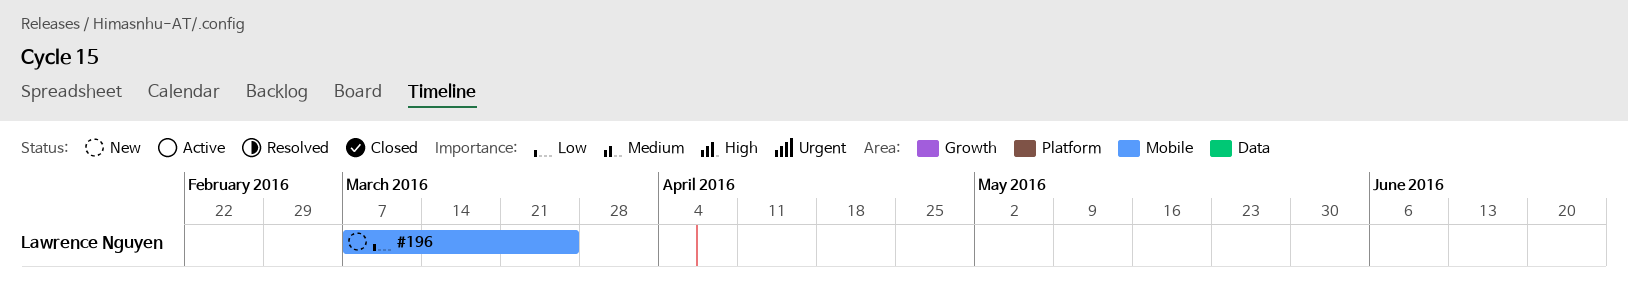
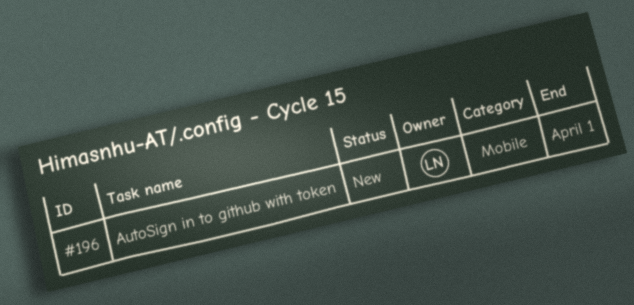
#196, due: Mar 25 -> Apr 1

